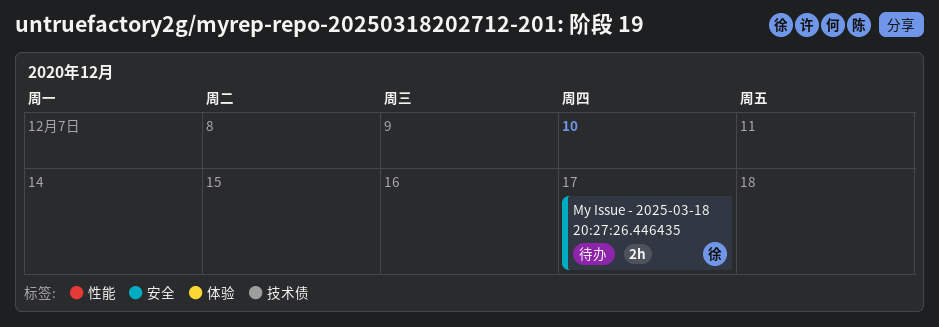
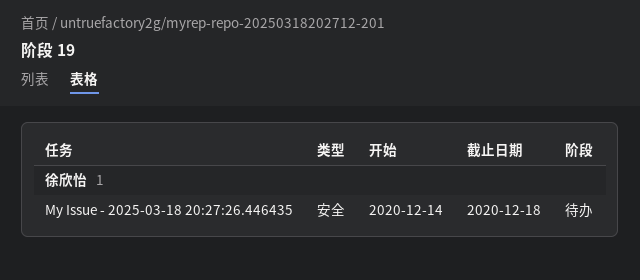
My Issue - 2025-03-18 20:27:26.446435, due: Dec 17 -> Dec 18

